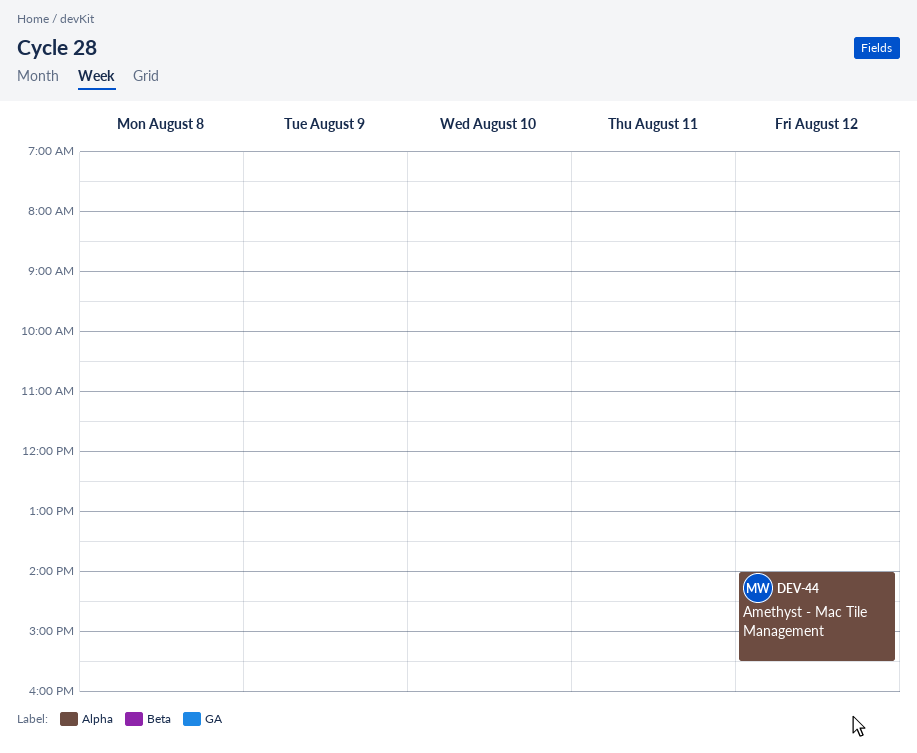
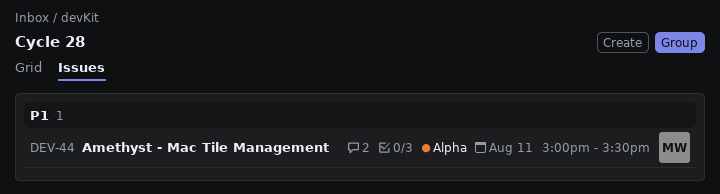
DEV-44, day: Aug 12 -> Aug 11
DEV-44, begins: 14:00 -> 15:00

